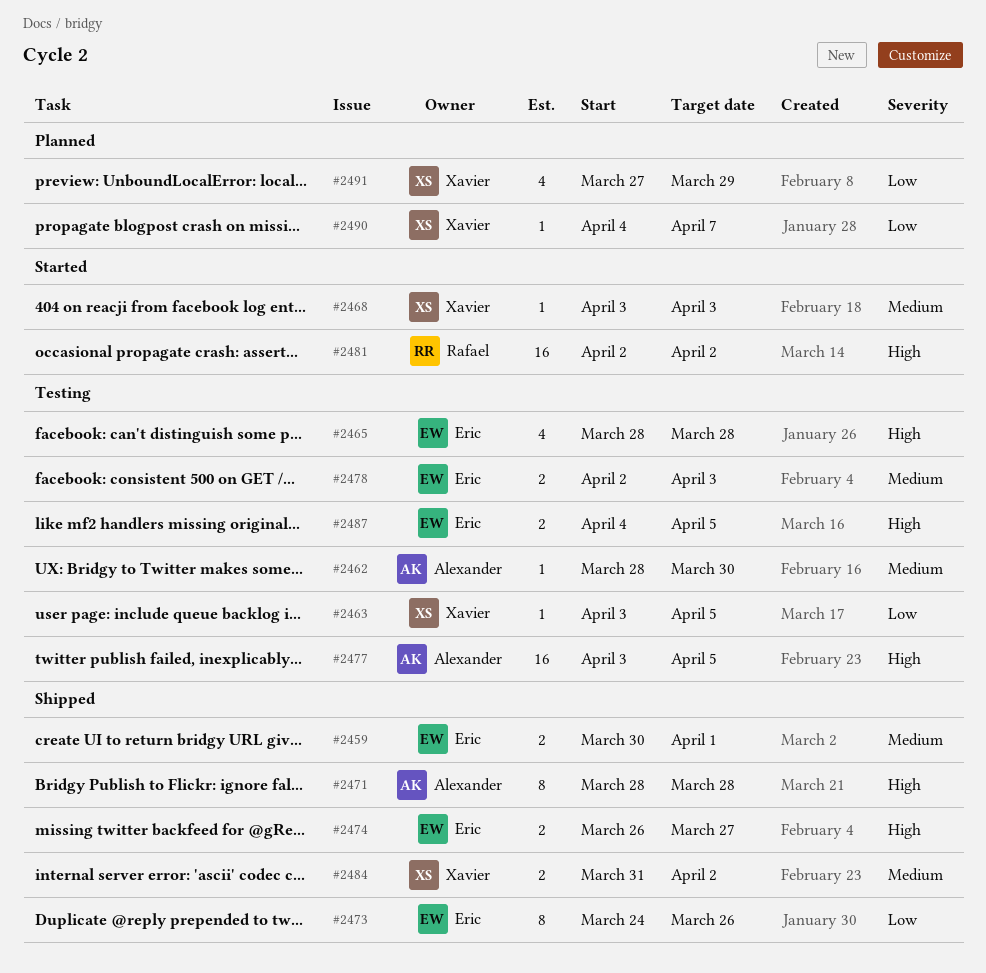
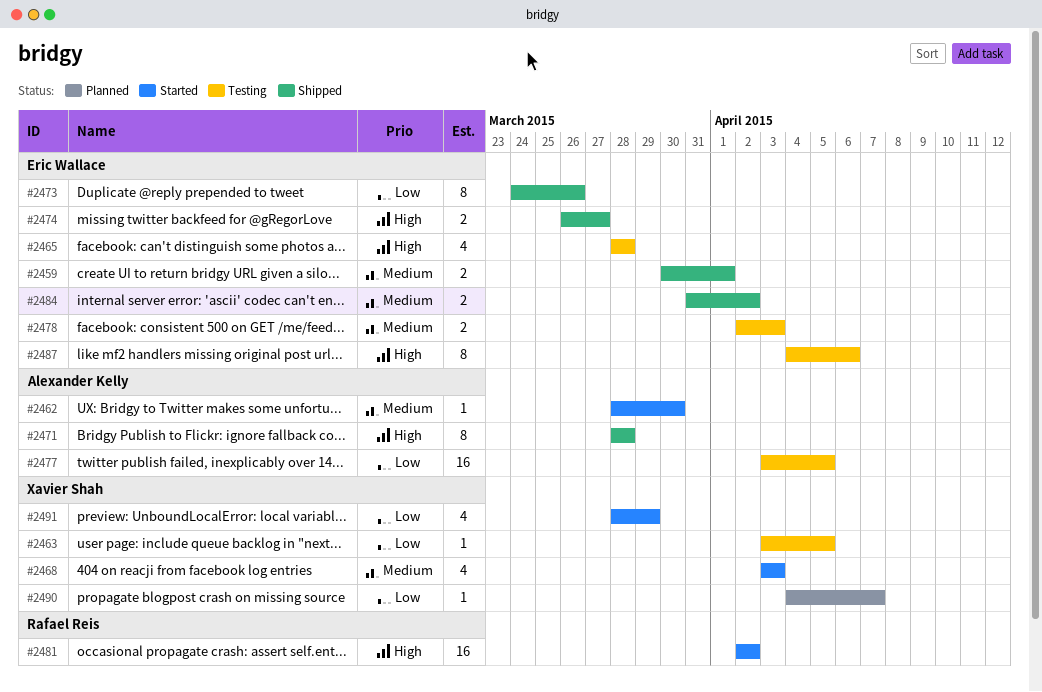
#2462, status: Testing -> Started
#2468, estimate: 1 -> 4
#2477, priority: High -> Low
#2484, owner: Xavier Shah -> Eric Wallace
#2487, estimate: 2 -> 8
#2487, due: Apr 5 -> Apr 6
#2491, status: Planned -> Started
#2491, start: Mar 27 -> Mar 28

